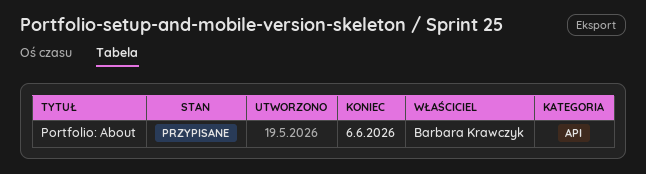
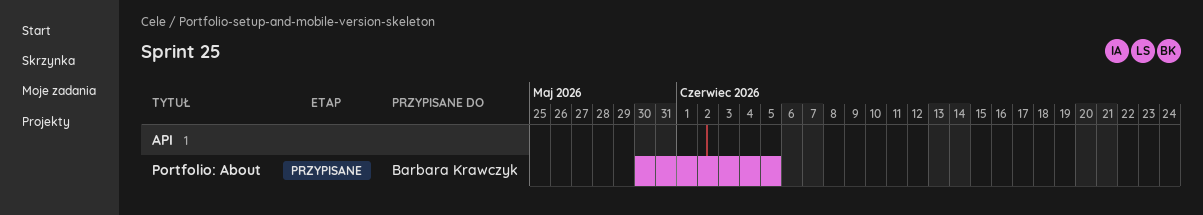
Portfolio: About, due: Jun 6 -> Jun 5

